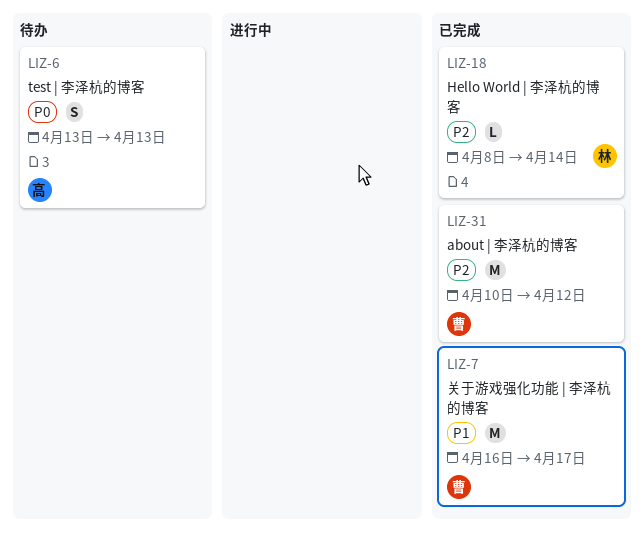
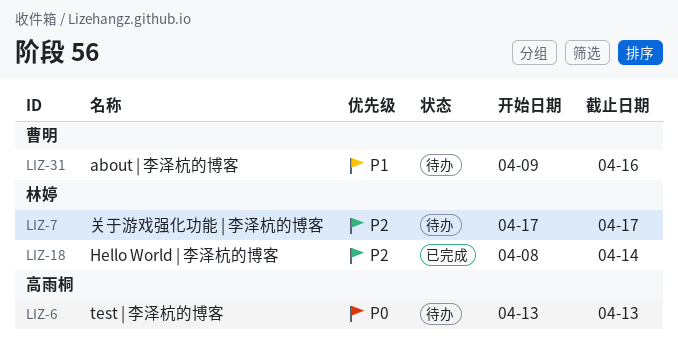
LIZ-7, status: 已完成 -> 待办
LIZ-7, owner: 曹明 -> 林婷
LIZ-7, priority: P1 -> P2
LIZ-7, start: Apr 16 -> Apr 17
LIZ-31, status: 已完成 -> 待办
LIZ-31, priority: P2 -> P1
LIZ-31, start: Apr 10 -> Apr 9
LIZ-31, due: Apr 12 -> Apr 16

